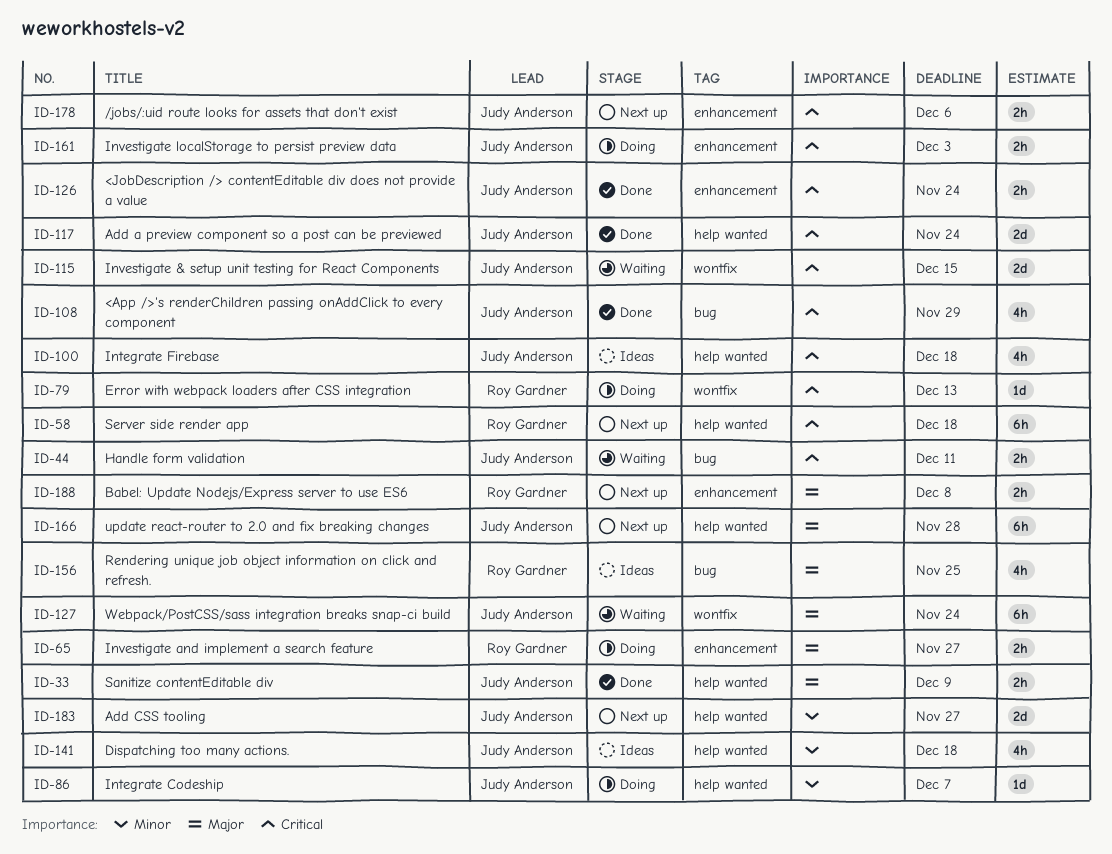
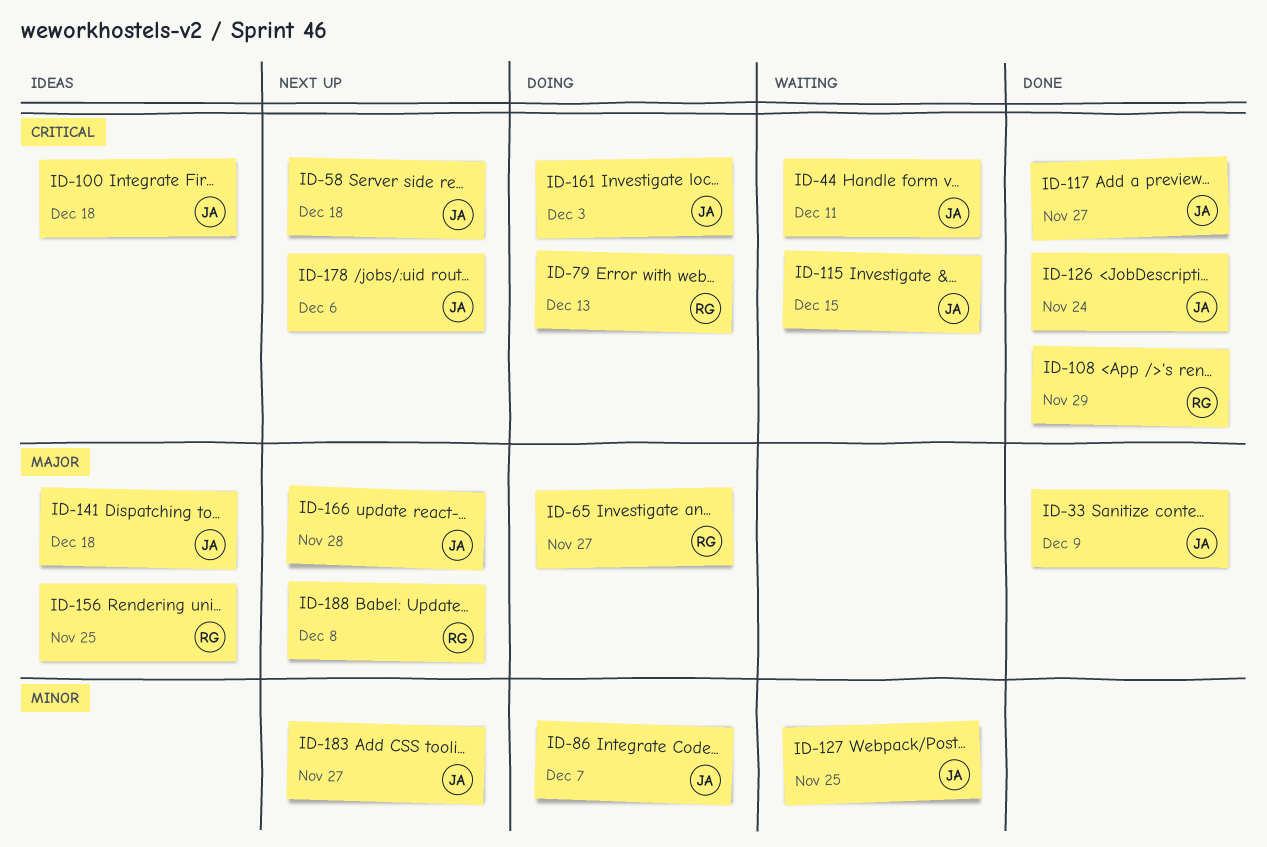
ID-58, owner: Roy Gardner -> Judy Anderson
ID-108, owner: Judy Anderson -> Roy Gardner
ID-117, due: Nov 24 -> Nov 27
ID-127, priority: Major -> Minor
ID-127, due: Nov 24 -> Nov 25
ID-141, priority: Minor -> Major

